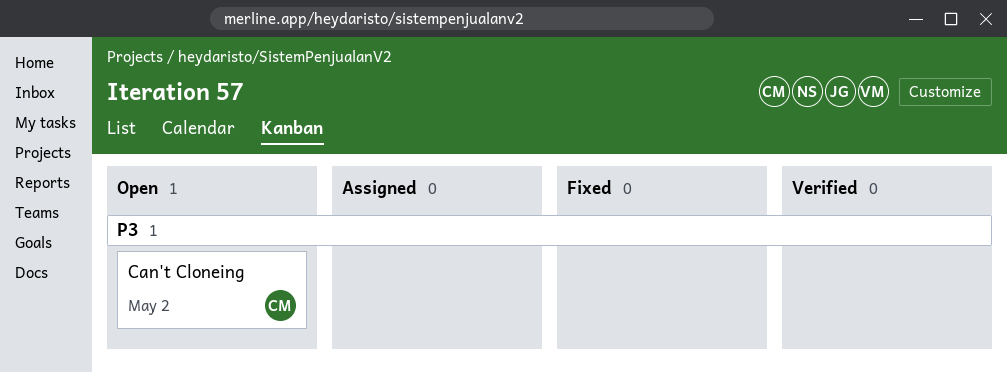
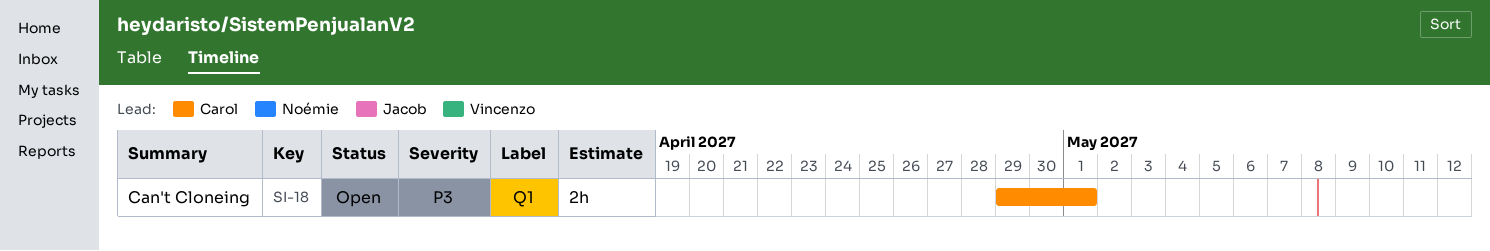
Can't Cloneing, due: May 2 -> May 1

